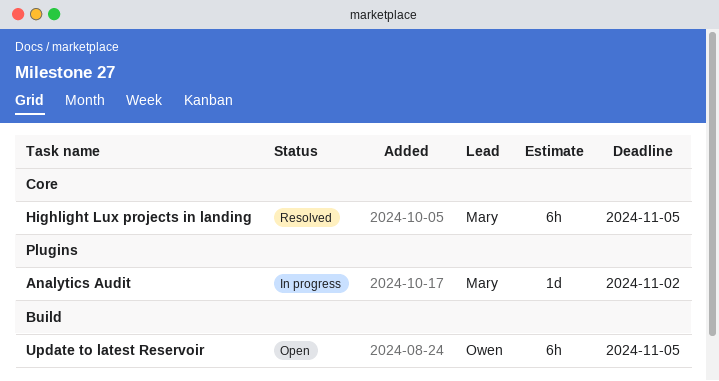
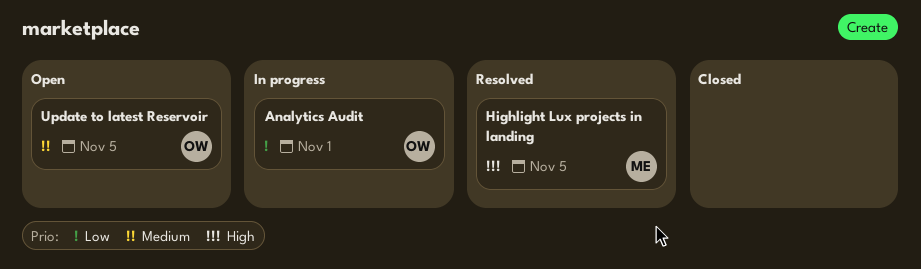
Analytics Audit, owner: Mary -> Owen
Analytics Audit, due: Nov 2 -> Nov 1

